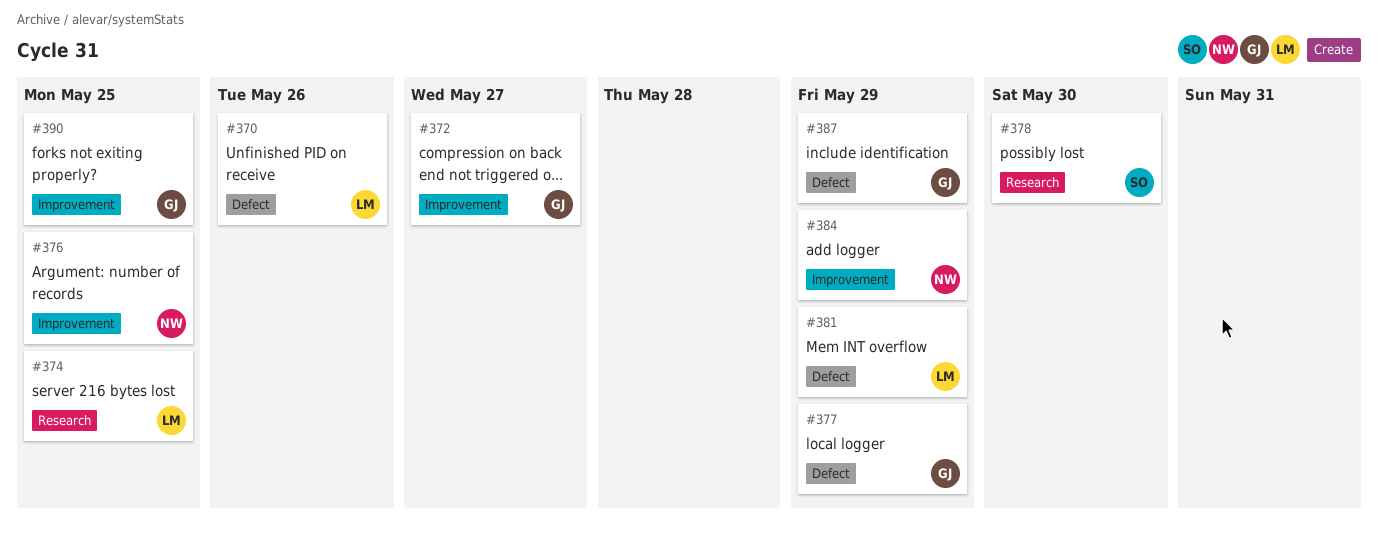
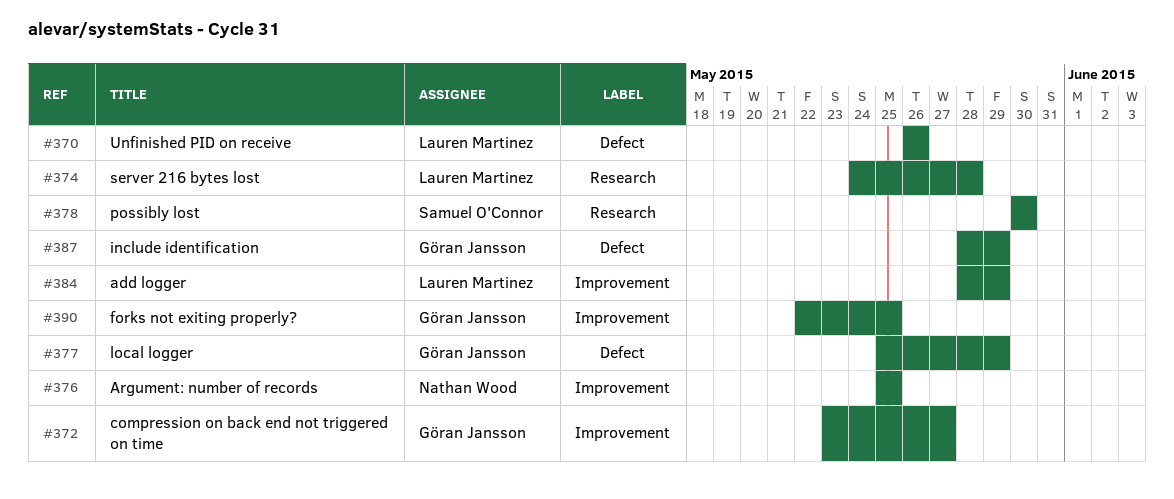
#374, due: May 25 -> May 28
#381: present -> none
#384, owner: Nathan Wood -> Lauren Martinez

